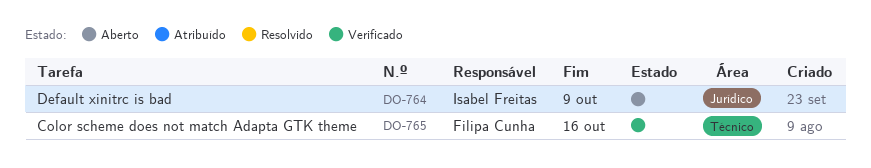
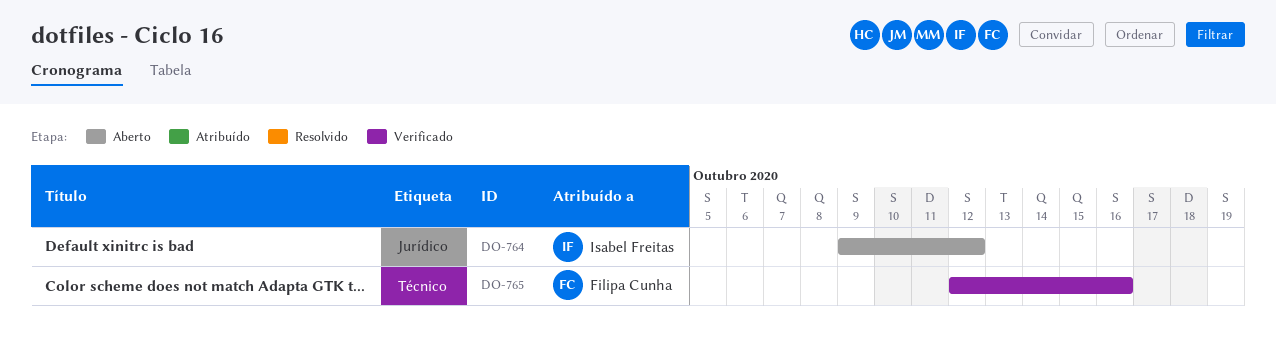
DO-764, due: Oct 9 -> Oct 12

